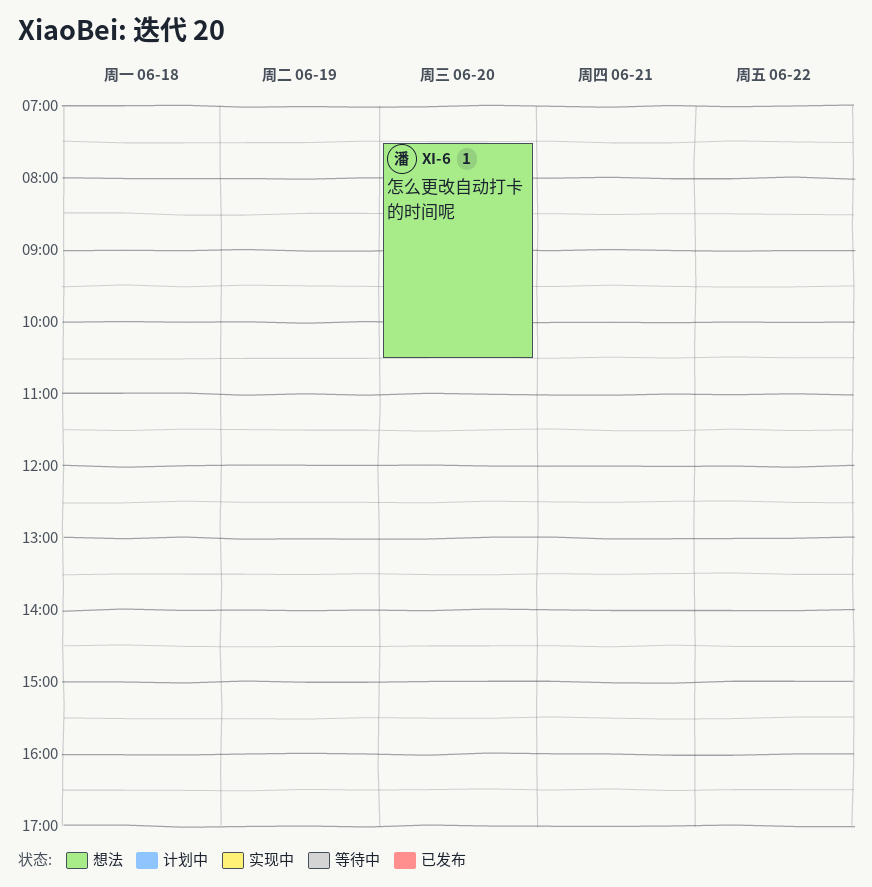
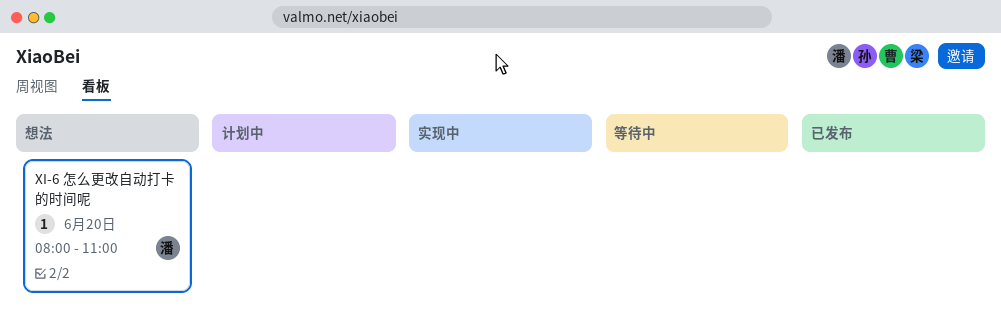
XI-6, begins: 07:30 -> 08:00
XI-6, ends: 10:30 -> 11:00

